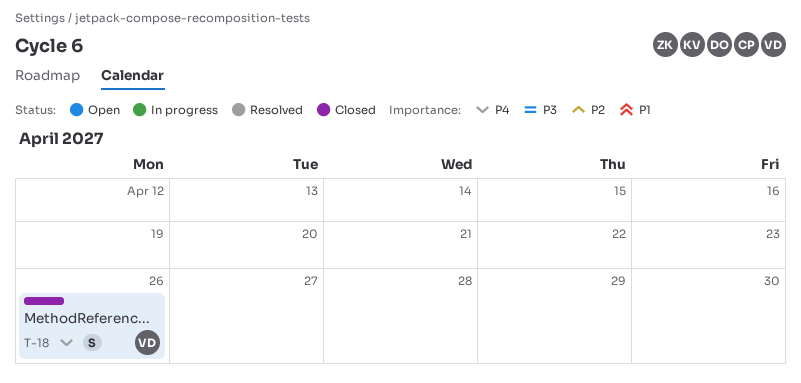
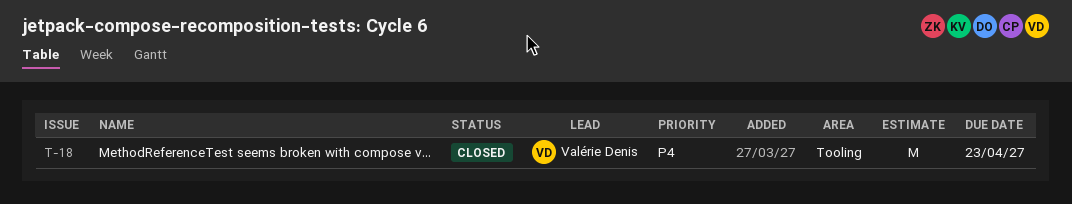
T-18, estimate: S -> M
T-18, due: Apr 26 -> Apr 23

